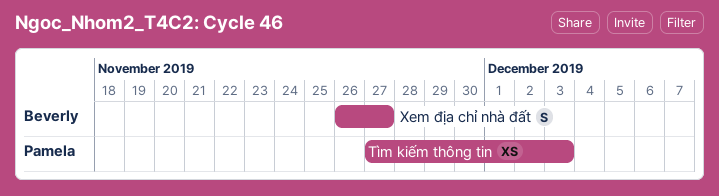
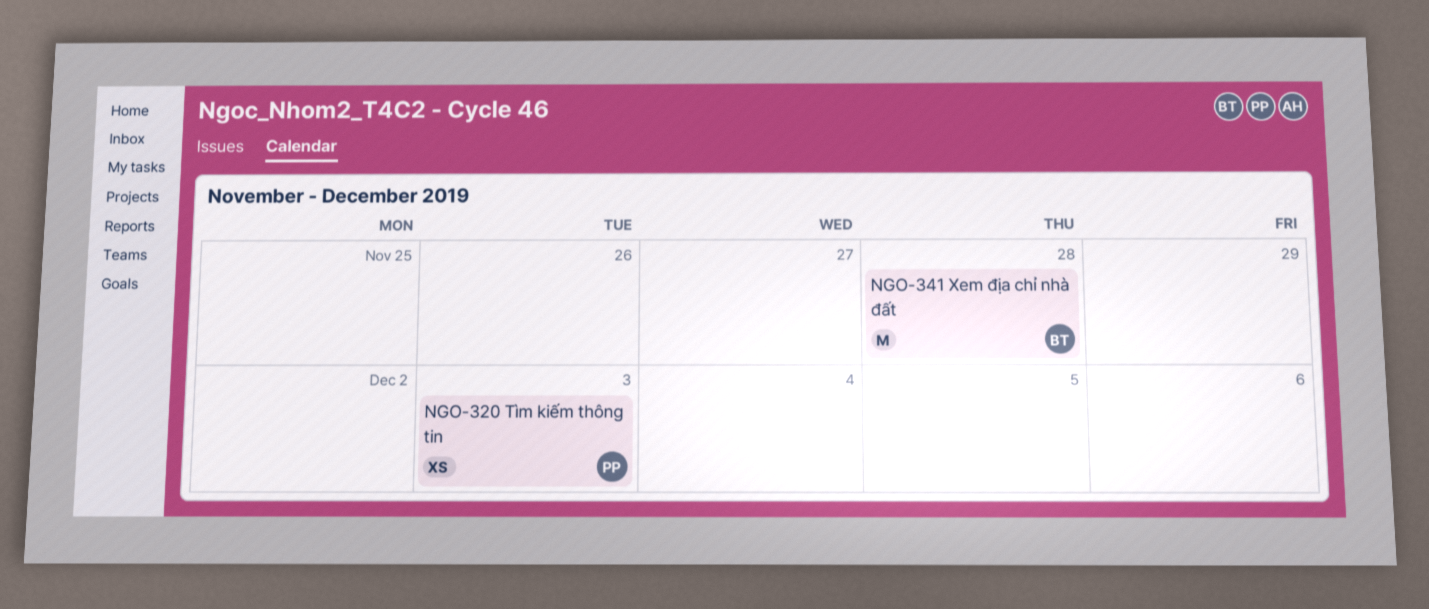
Xem địa chỉ nhà đất, estimate: S -> M
Xem địa chỉ nhà đất, due: Nov 27 -> Nov 28

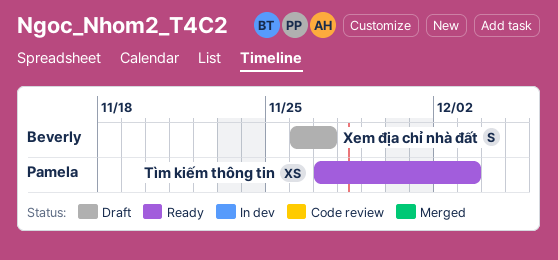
Xem địa chỉ nhà đất, estimate: M -> S
Xem địa chỉ nhà đất, due: Nov 28 -> Nov 27

